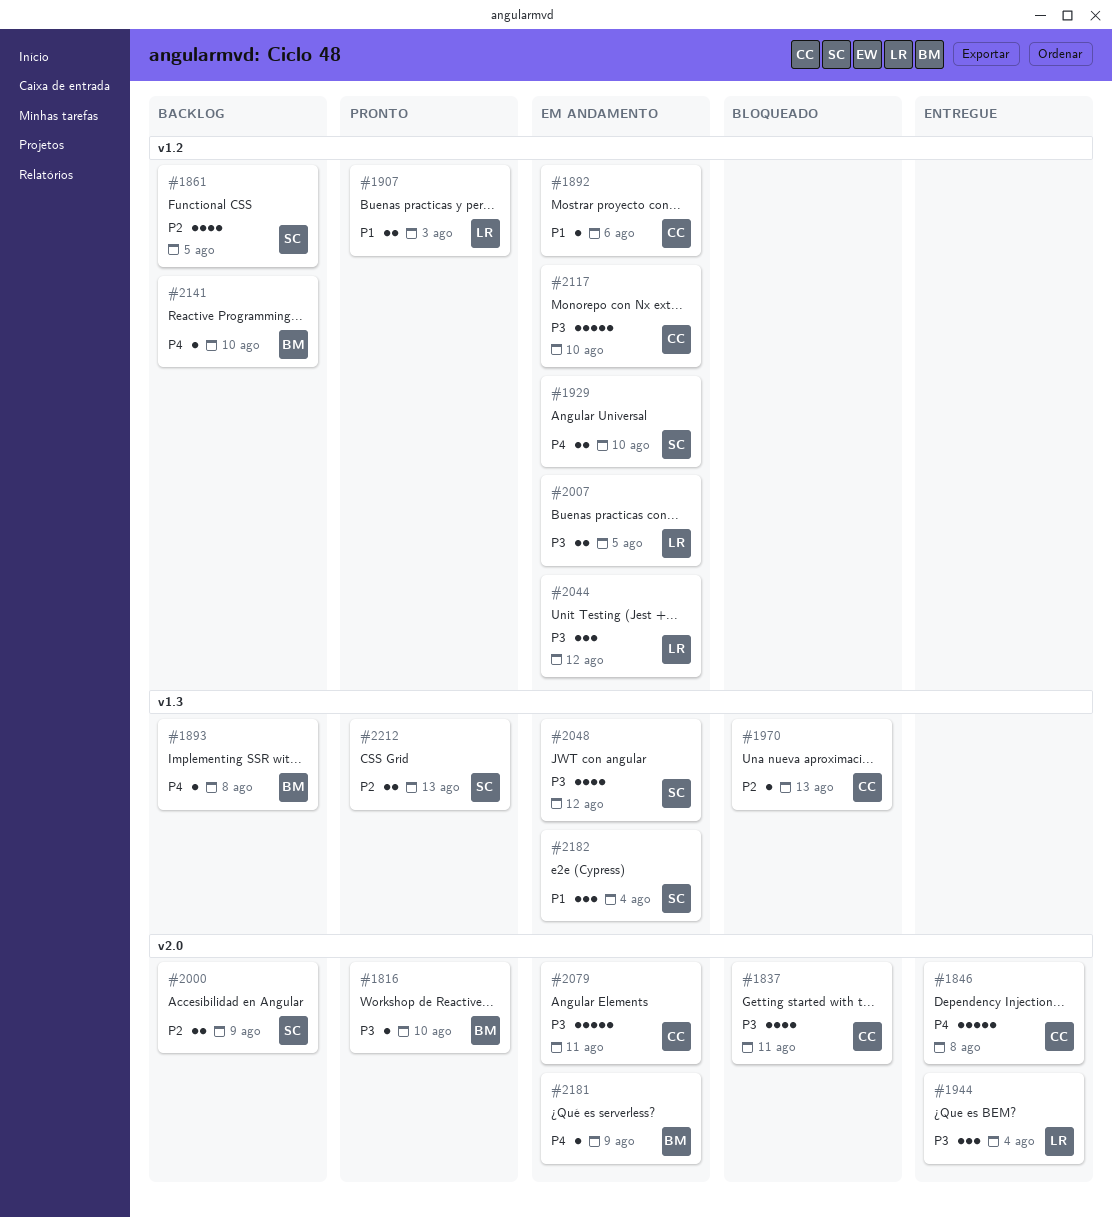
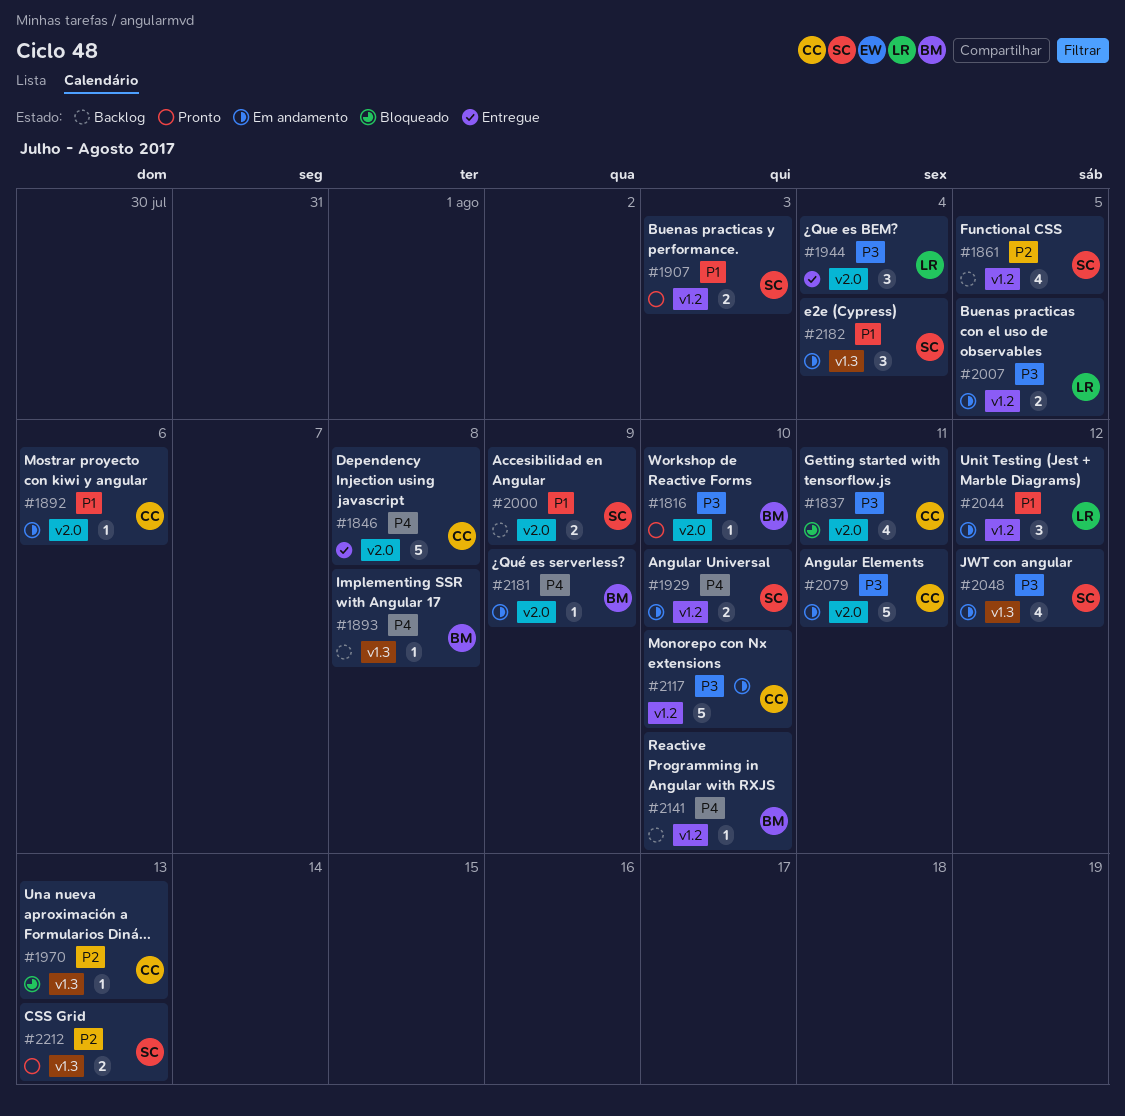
#1892, label: v1.2 -> v2.0
#1907, owner: LR -> SC
#2000, priority: P2 -> P1
#2044, priority: P3 -> P1

